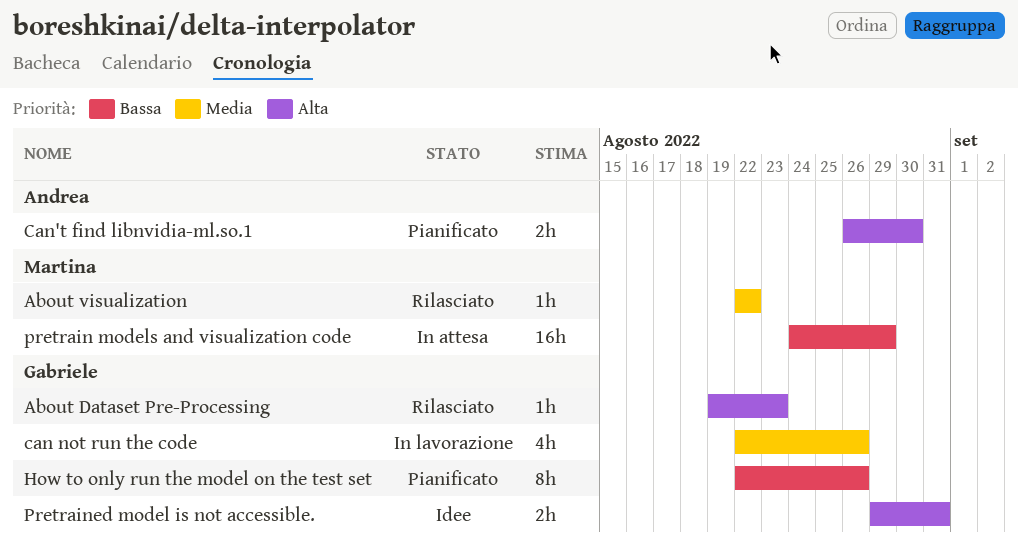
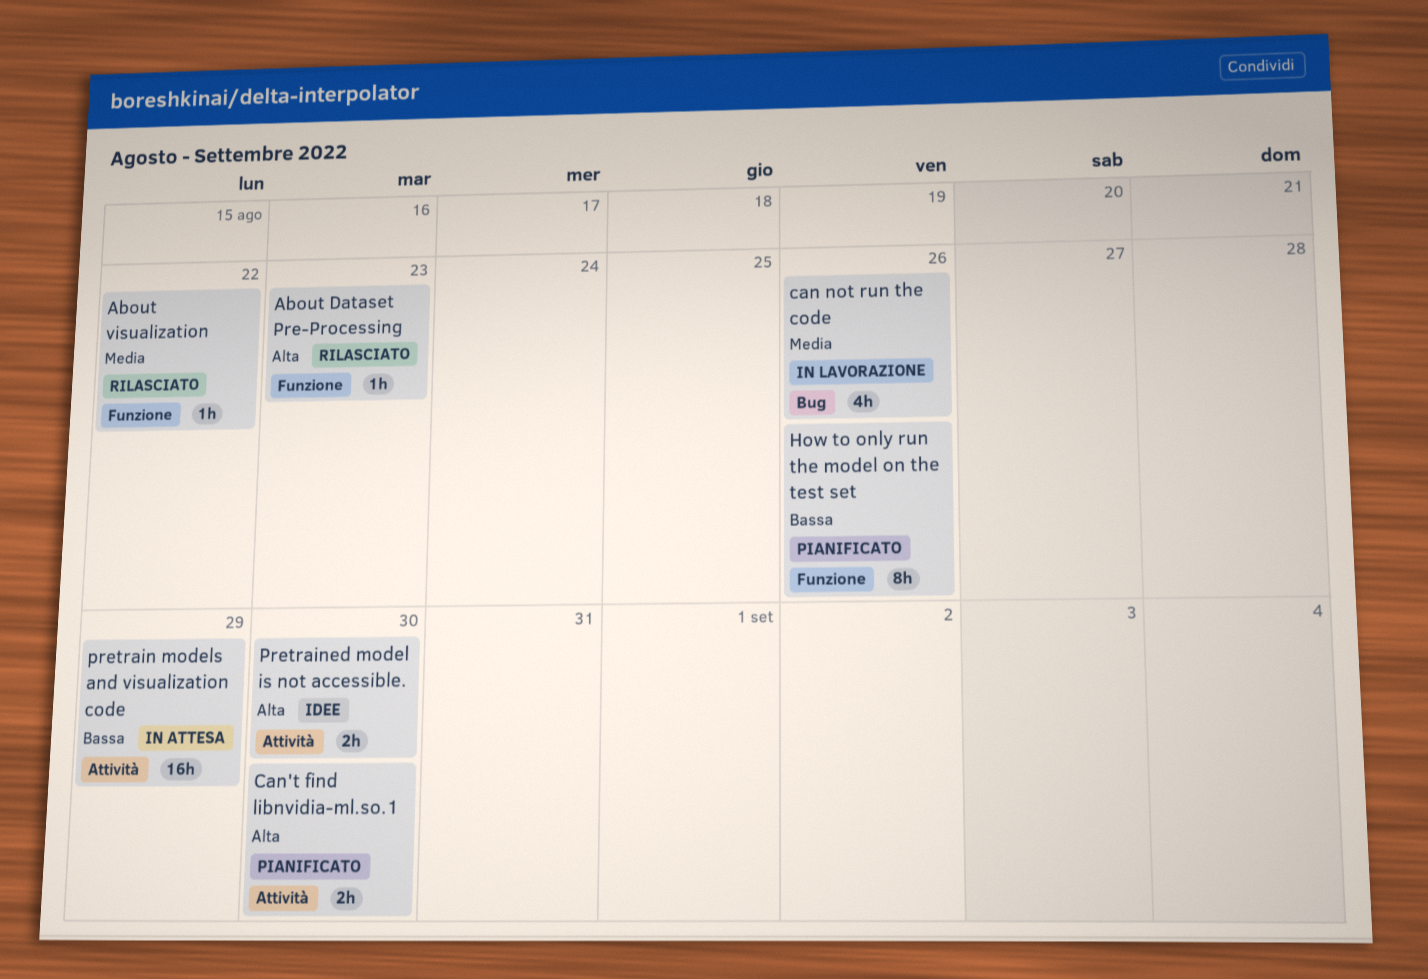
Pretrained model is not accessible., due: Aug 31 -> Aug 30

